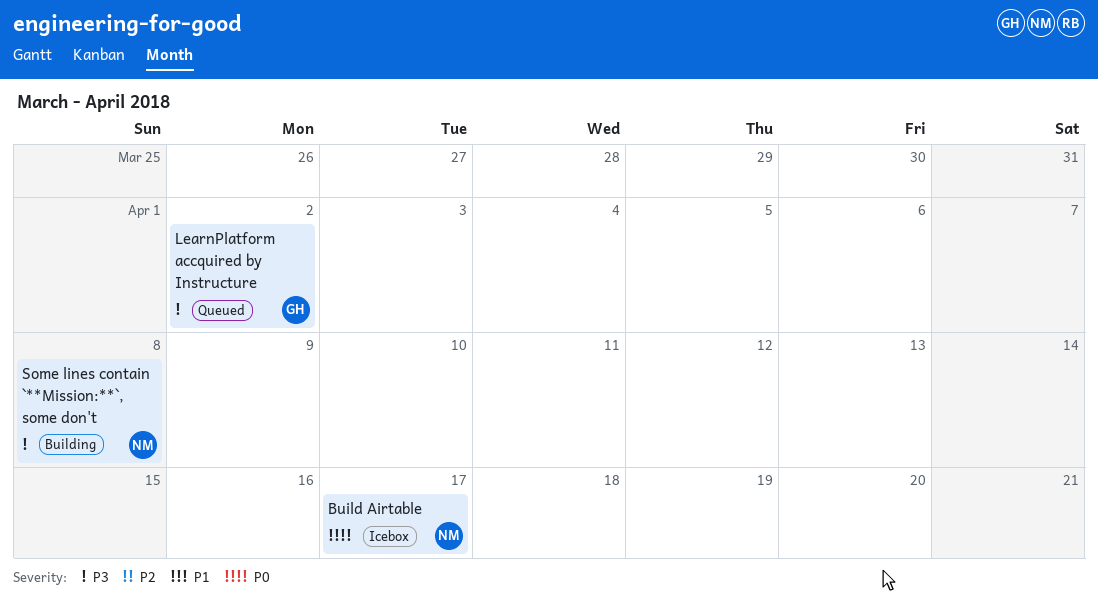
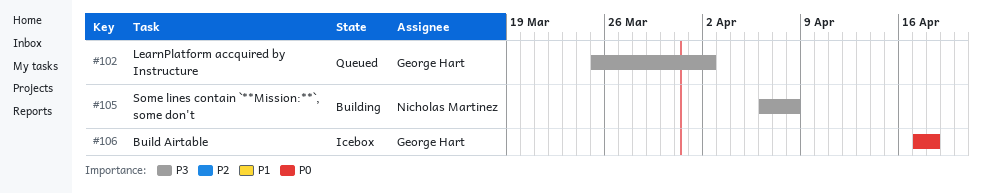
Build Airtable, owner: Nicholas Martinez -> George Hart
Build Airtable, due: Apr 17 -> Apr 18

